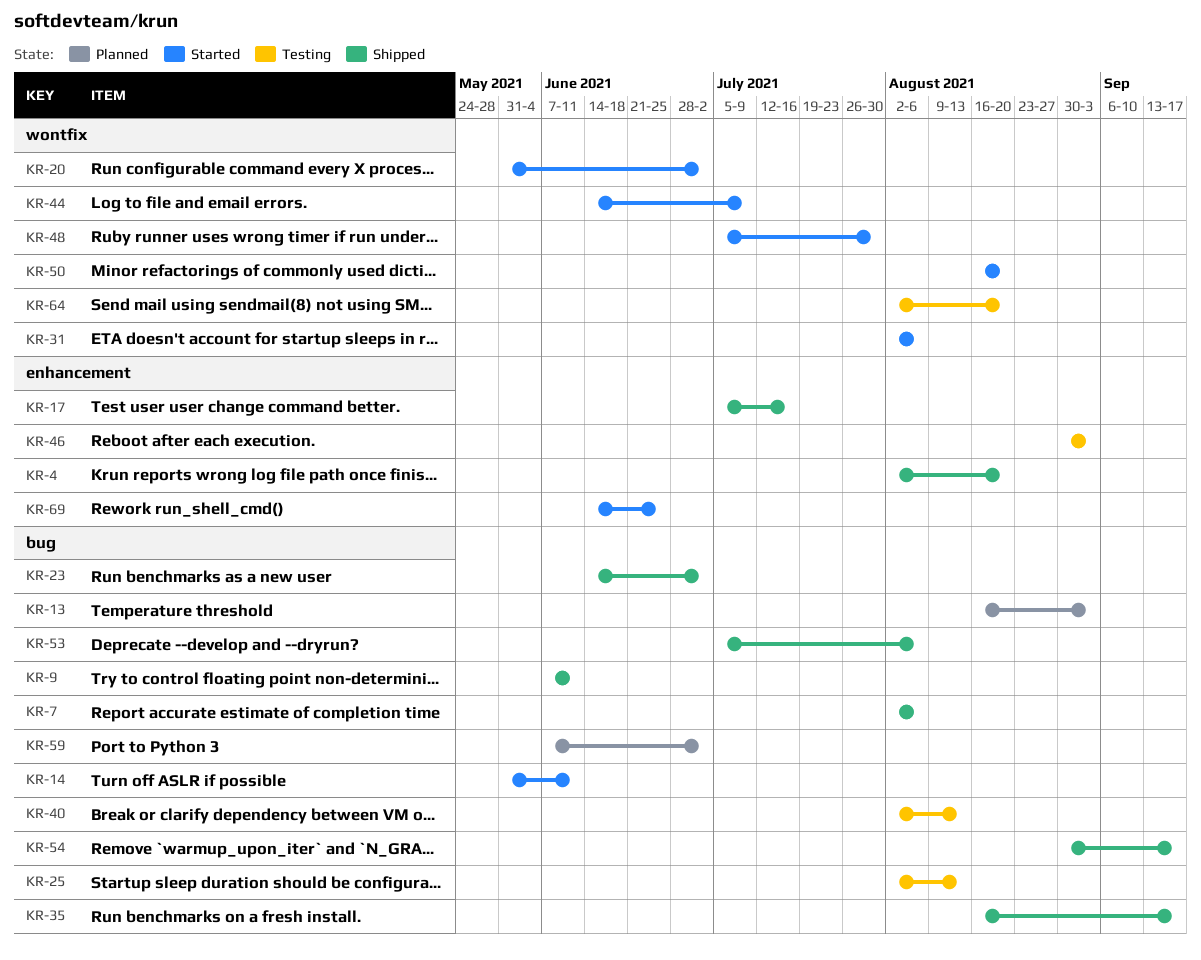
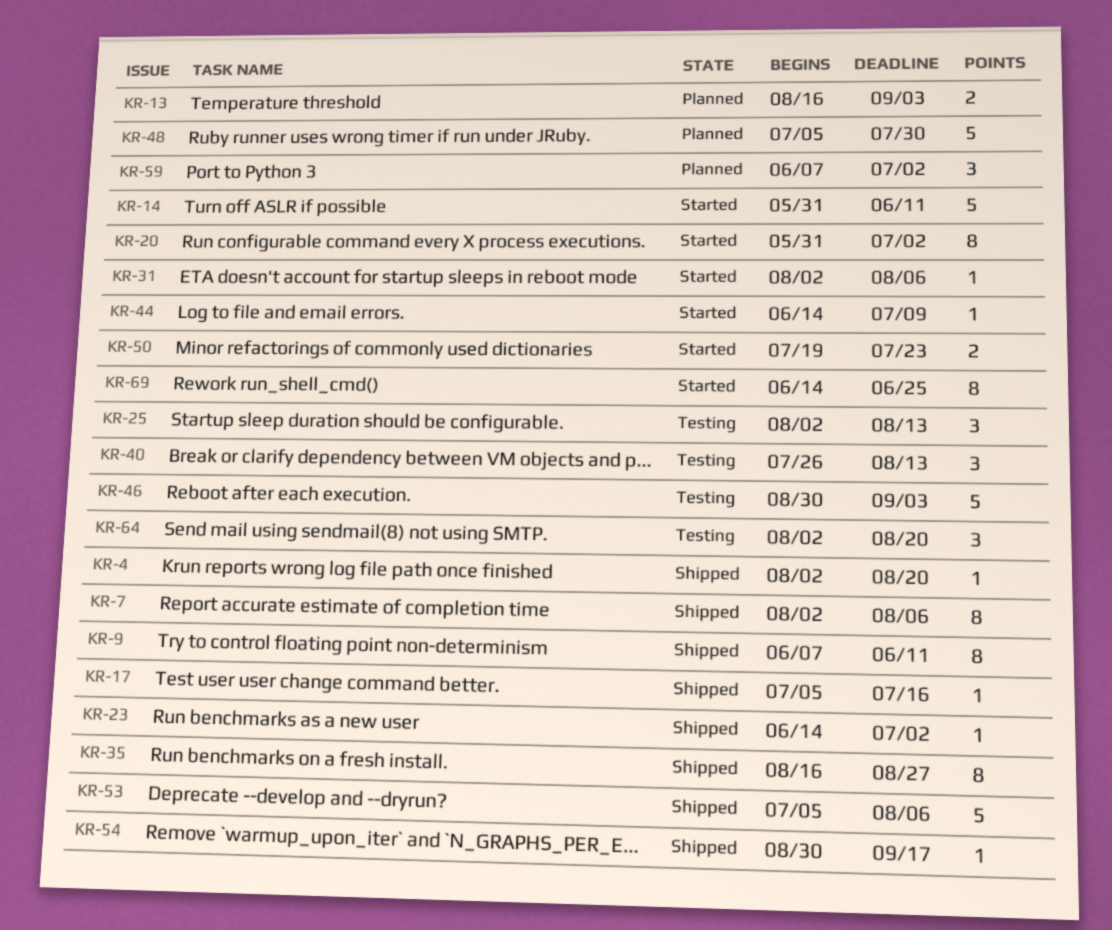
KR-35, due: Sep 17 -> Aug 27
KR-40, start: Aug 2 -> Jul 26
KR-48, status: Started -> Planned
KR-50, start: Aug 16 -> Jul 19
KR-50, due: Aug 20 -> Jul 23

